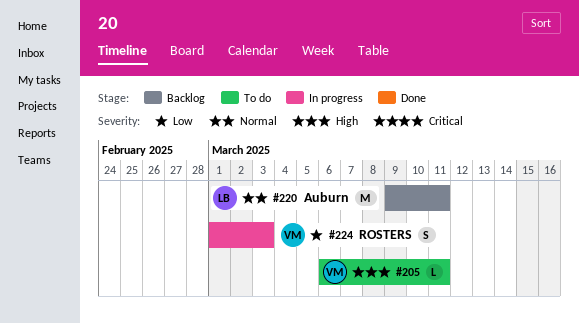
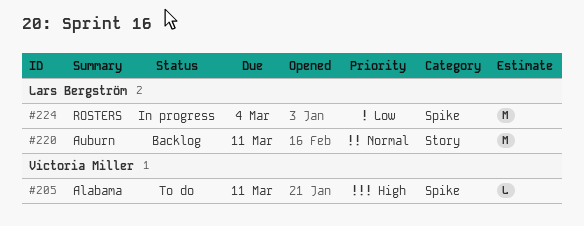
#224, owner: Victoria Miller -> Lars Bergström
#224, estimate: S -> M
#224, due: Mar 3 -> Mar 4

